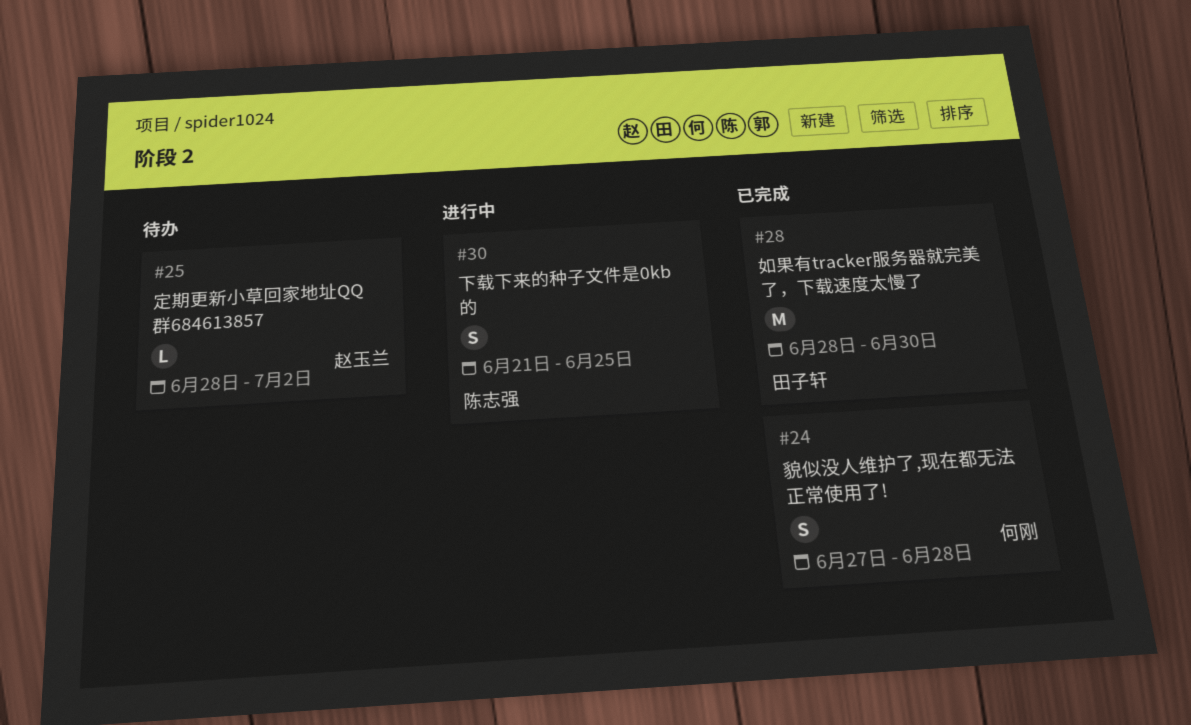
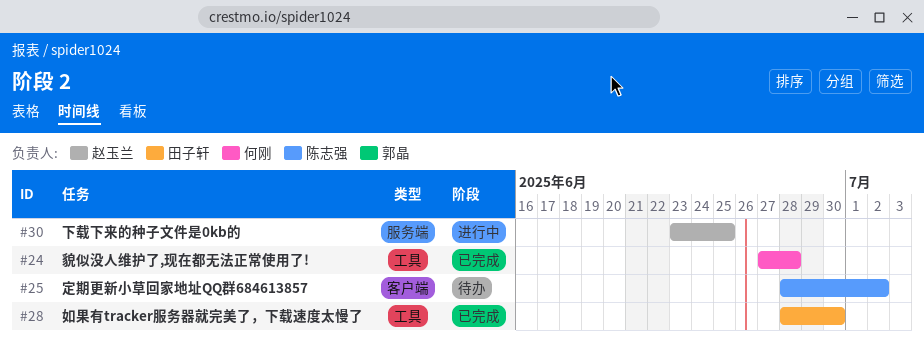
#25, owner: 赵玉兰 -> 陈志强
#30, owner: 陈志强 -> 赵玉兰
#30, start: Jun 21 -> Jun 23

